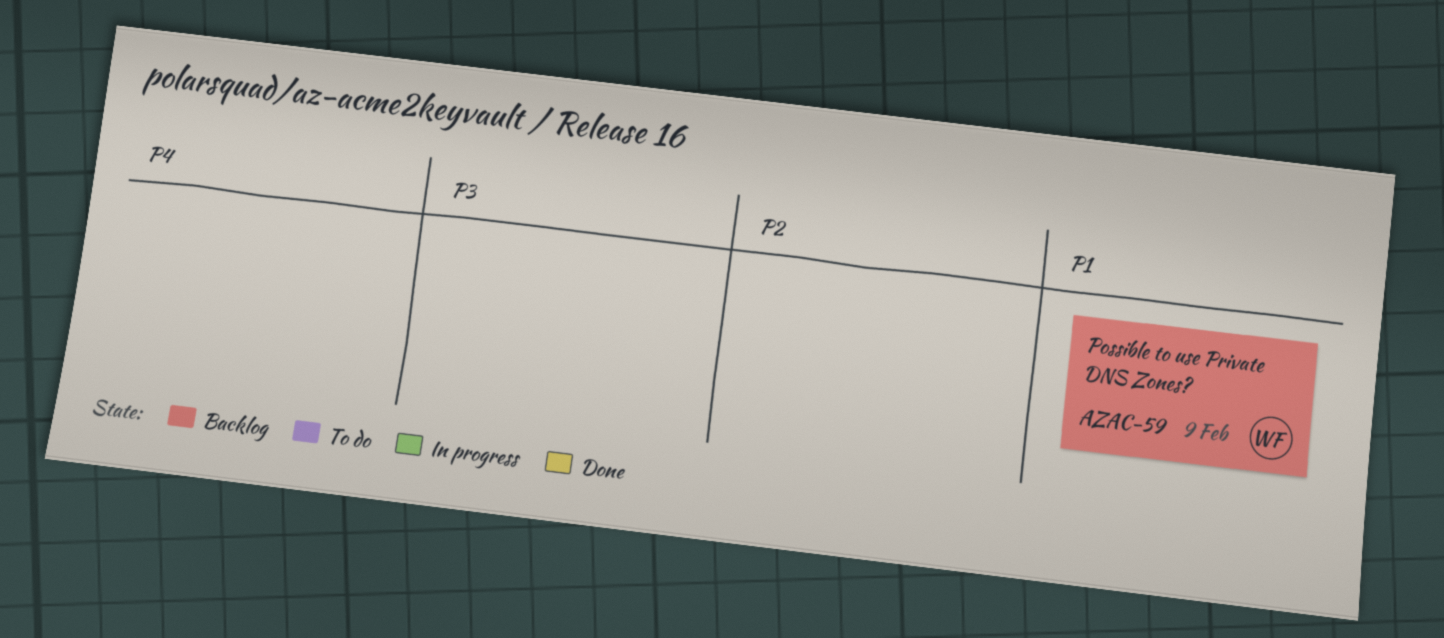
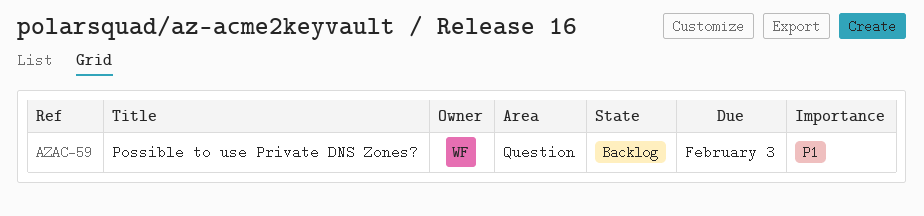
AZAC-59, due: Feb 9 -> Feb 3

